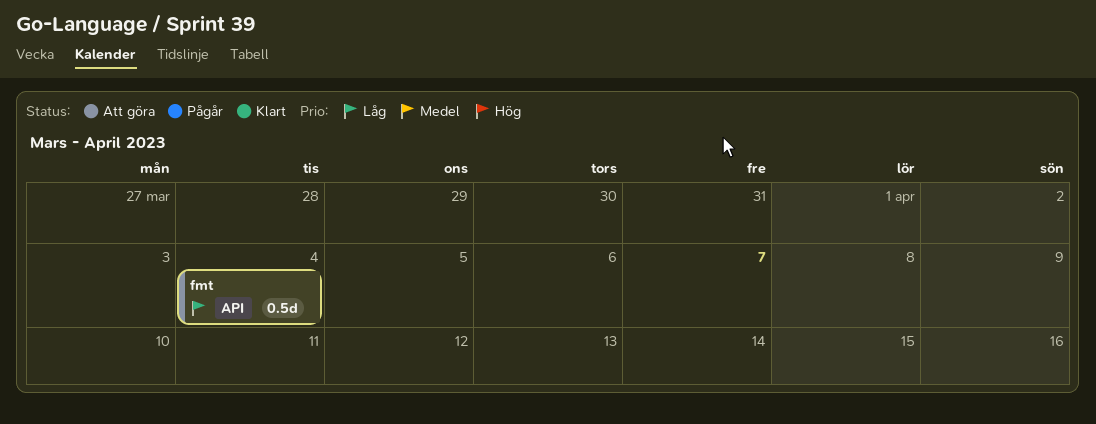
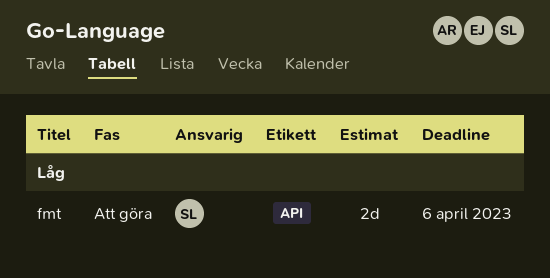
fmt, estimate: 0.5d -> 2d
fmt, due: Apr 4 -> Apr 6

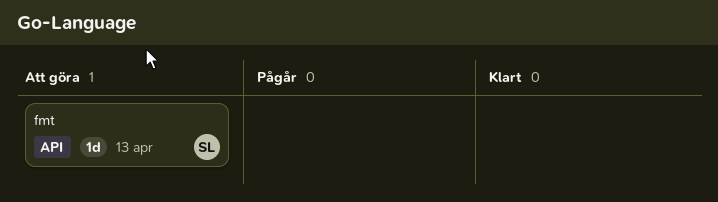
fmt, estimate: 2d -> 1d
fmt, due: Apr 6 -> Apr 13

